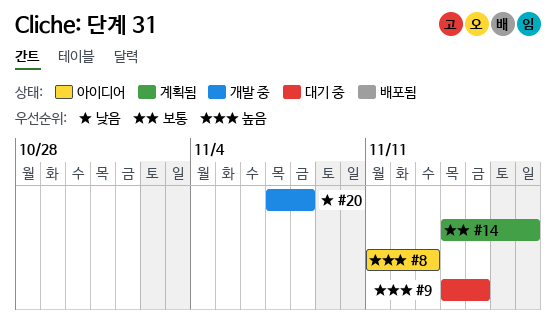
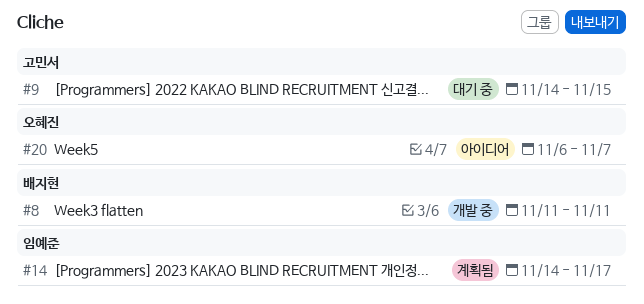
#8, status: 아이디어 -> 개발 중
#8, due: Nov 13 -> Nov 11
#20, status: 개발 중 -> 아이디어
#20, start: Nov 7 -> Nov 6
#20, due: Nov 8 -> Nov 7

